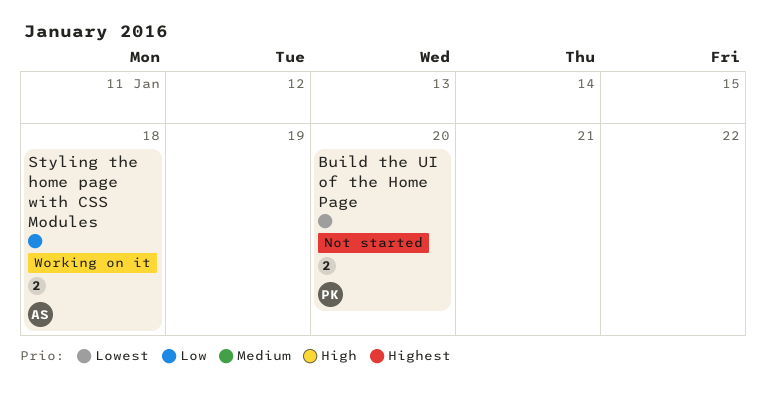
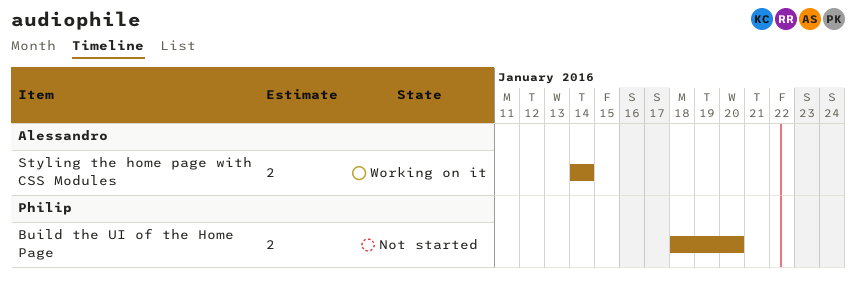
Styling the home page with CSS Modules, due: Jan 18 -> Jan 14

